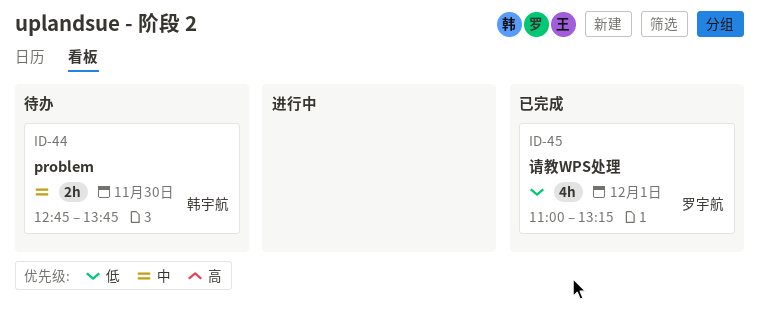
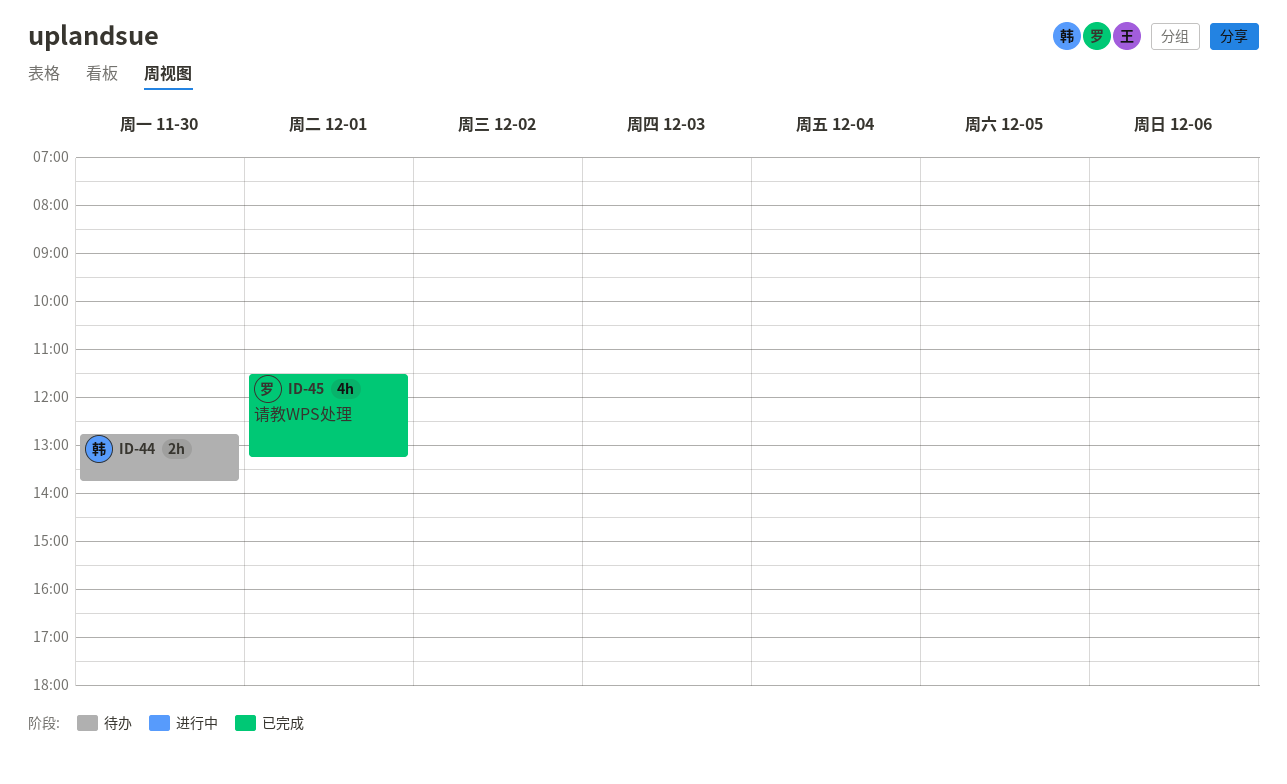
ID-45, begins: 11:00 -> 11:30

